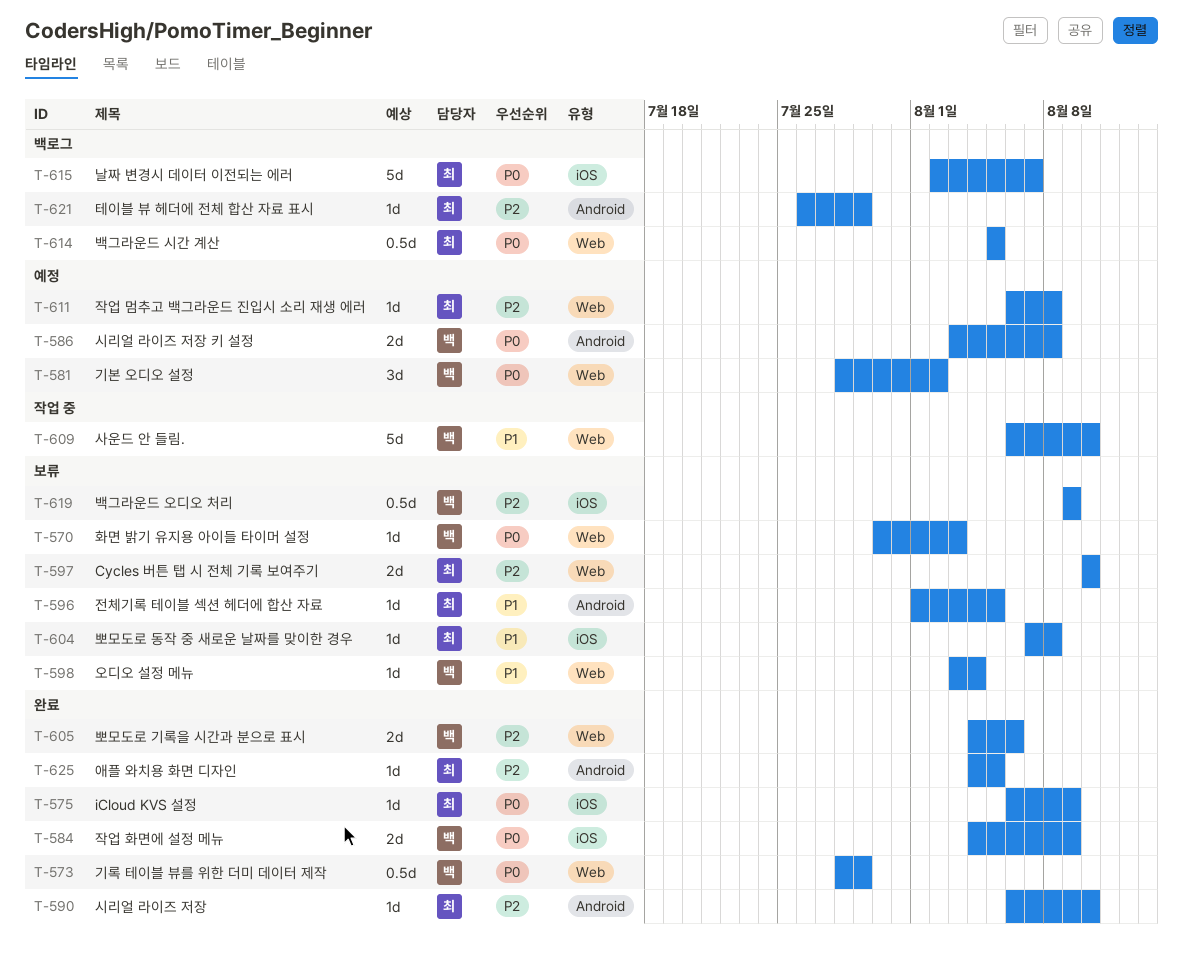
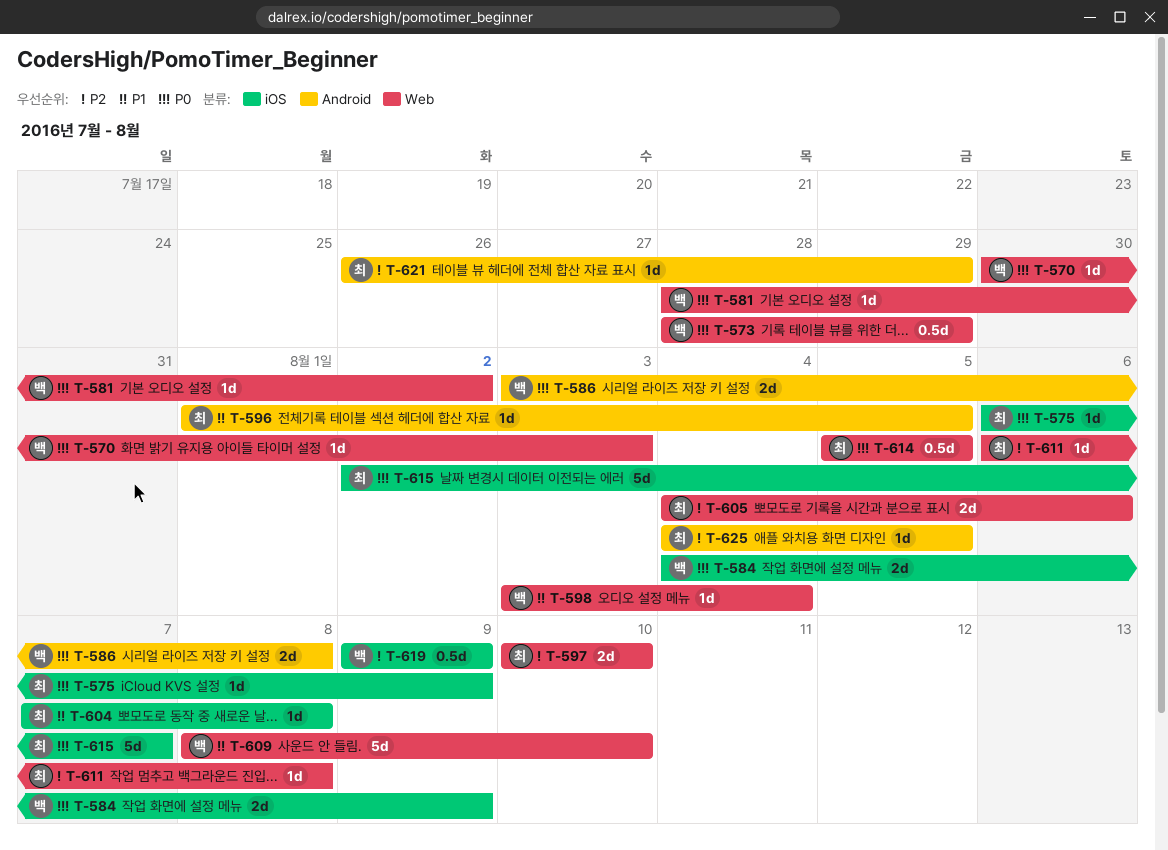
T-581, estimate: 3d -> 1d
T-590: present -> none
T-605, owner: 백 -> 최
T-609, start: Aug 6 -> Aug 8

